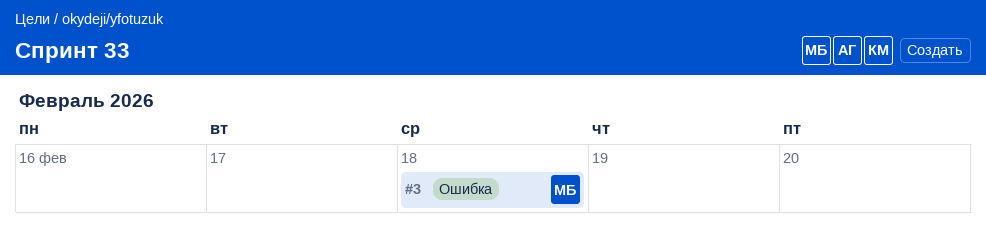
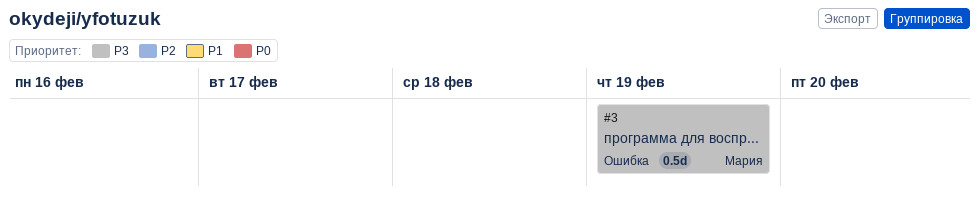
#3, due: Feb 18 -> Feb 19

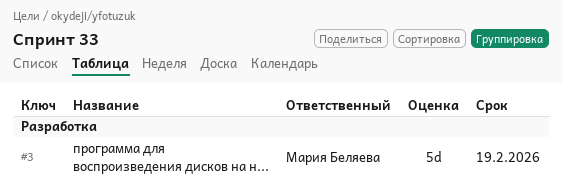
#3, estimate: 0.5d -> 5d

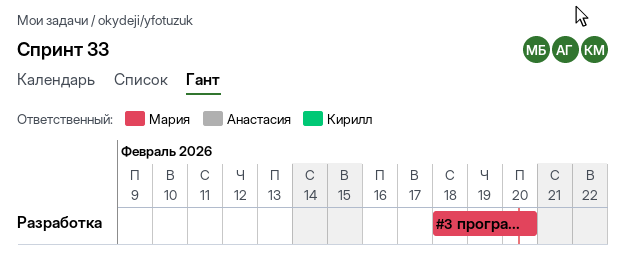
#3, due: Feb 19 -> Feb 20

